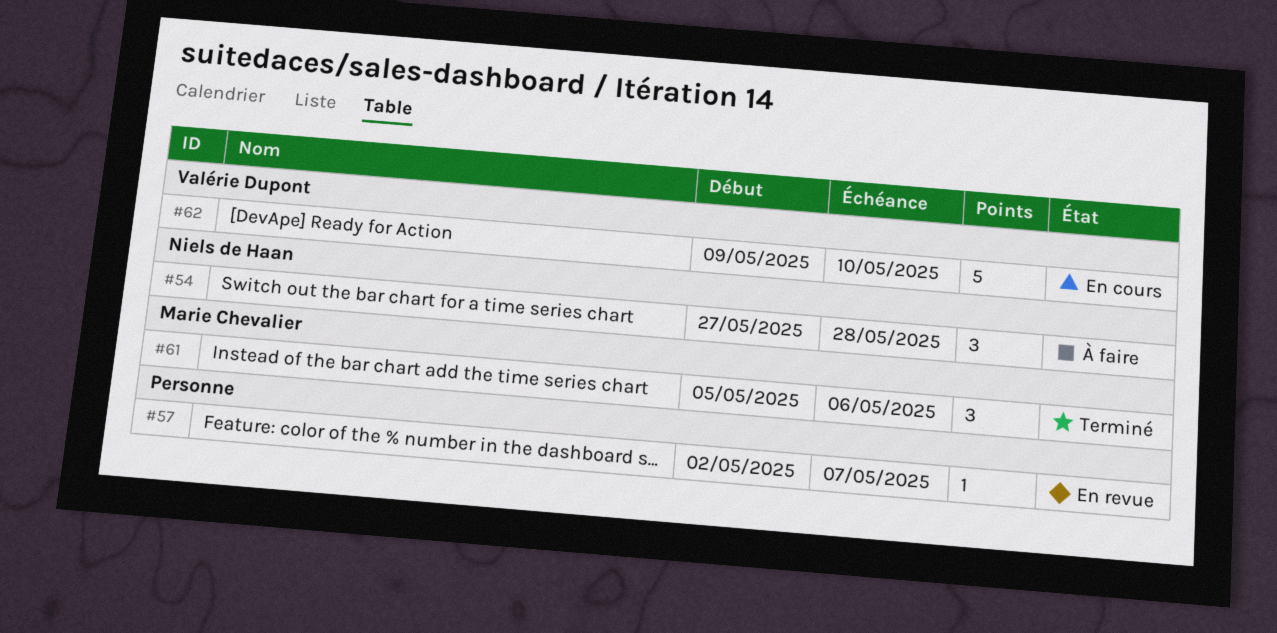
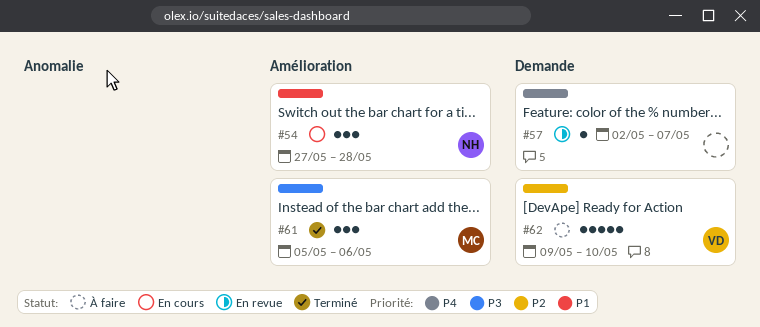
#54, status: À faire -> En cours
#62, status: En cours -> À faire

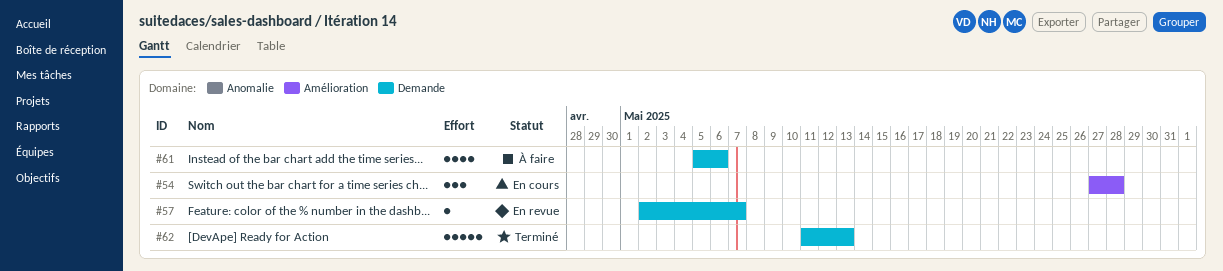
#61, status: Terminé -> À faire
#61, label: Amélioration -> Demande
#61, estimate: 3 -> 4
#62, status: À faire -> Terminé
#62, start: May 9 -> May 11
#62, due: May 10 -> May 13

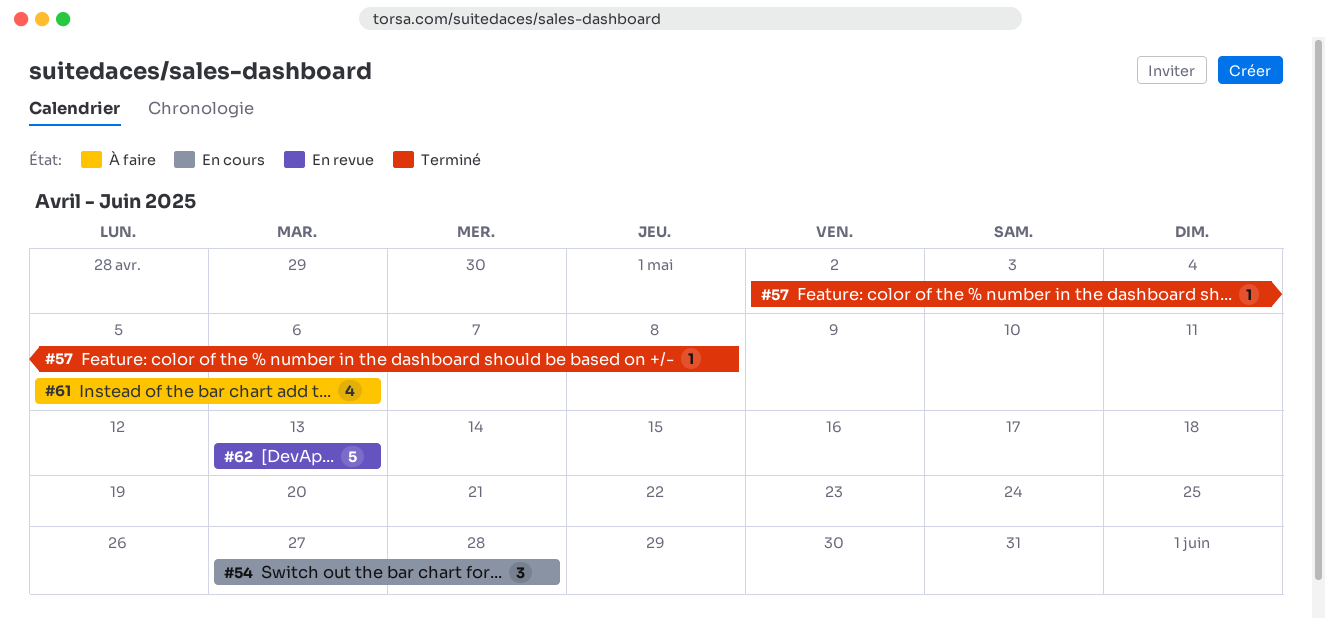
#57, status: En revue -> Terminé
#57, due: May 7 -> May 8
#62, status: Terminé -> En revue
#62, start: May 11 -> May 13

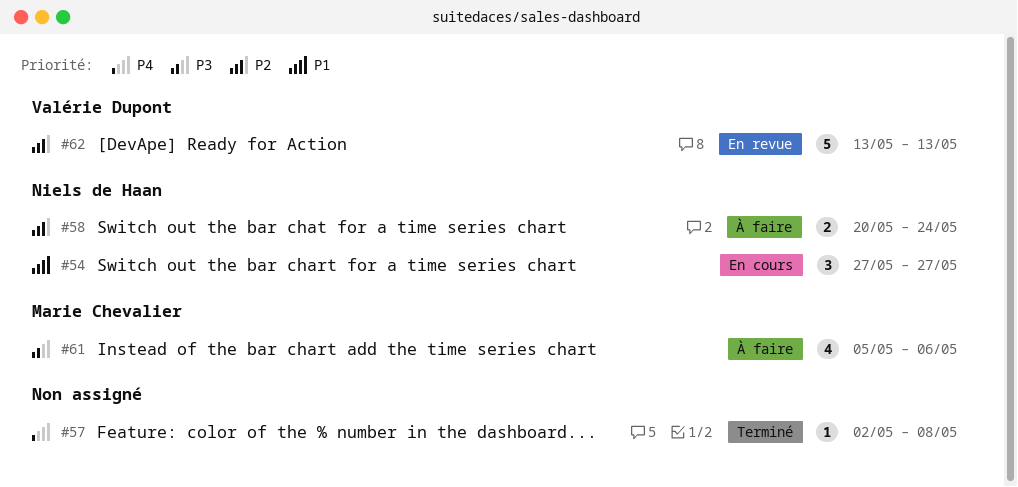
#54, due: May 28 -> May 27
#58: none -> present

